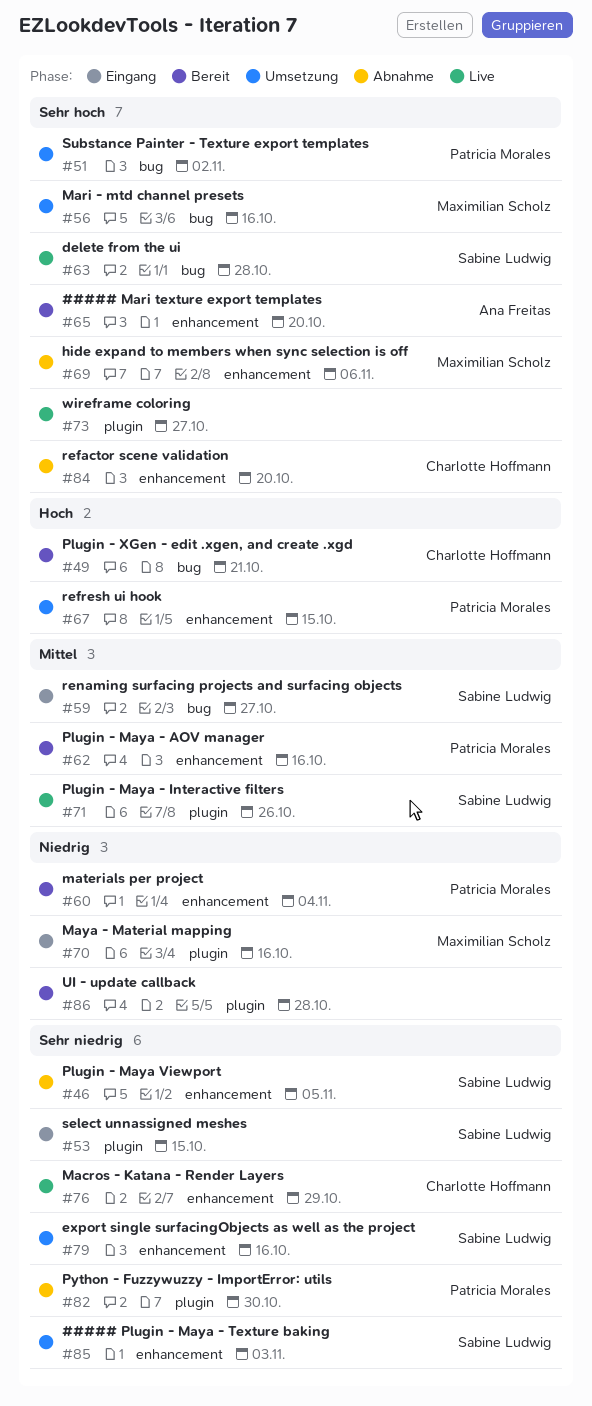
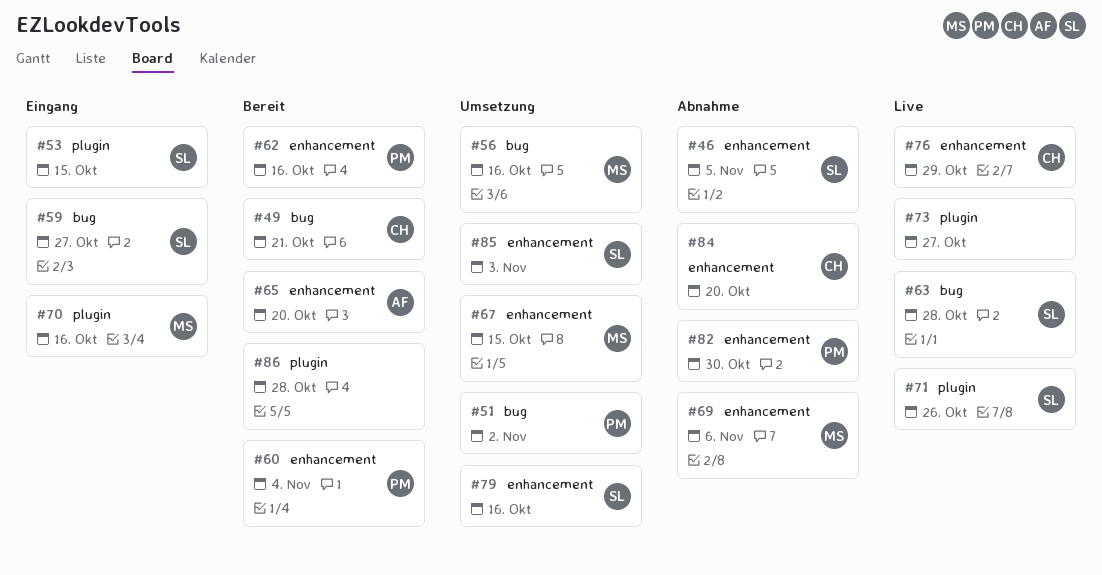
#67, owner: Patricia Morales -> Maximilian Scholz
#82, label: plugin -> enhancement

